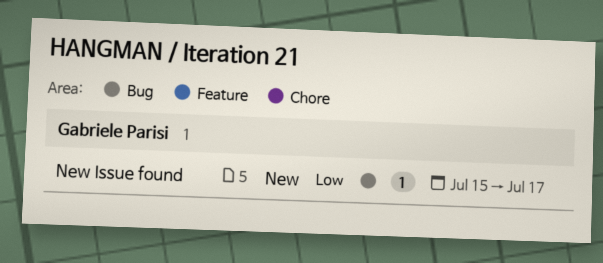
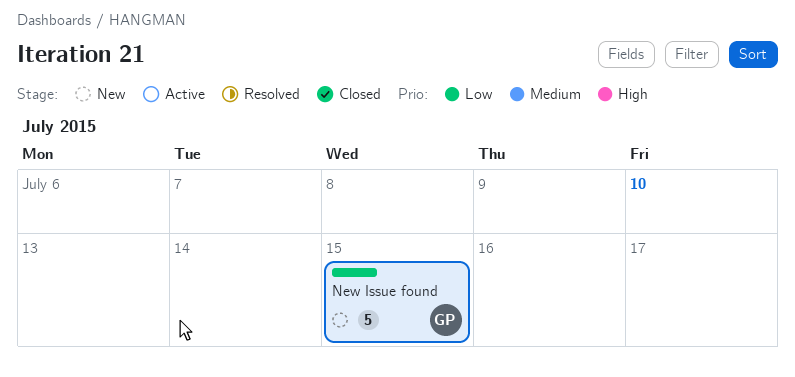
New Issue found, estimate: 1 -> 5
New Issue found, due: Jul 17 -> Jul 15

